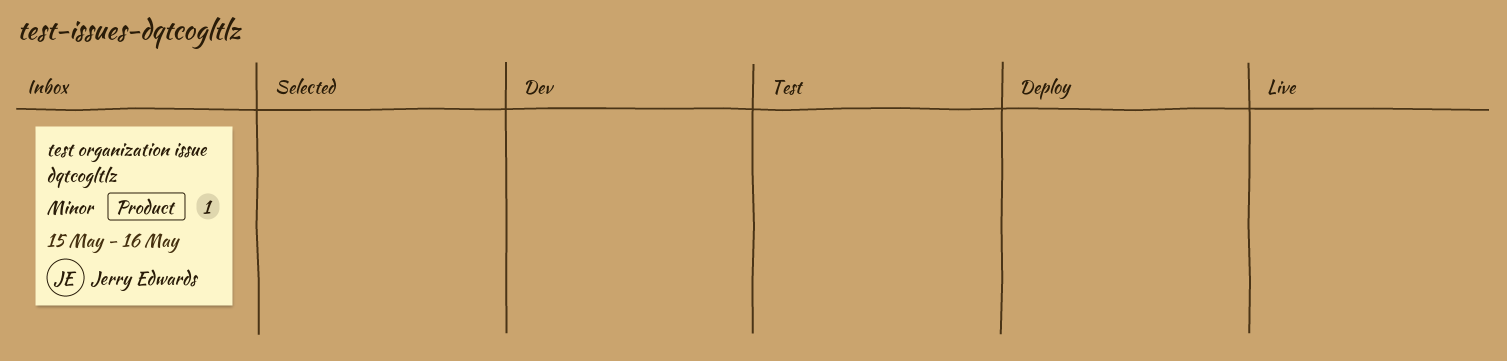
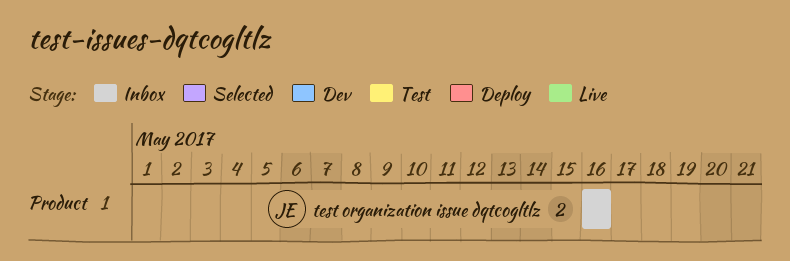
test organization issue dqtcogltlz, estimate: 1 -> 2
test organization issue dqtcogltlz, start: May 15 -> May 16

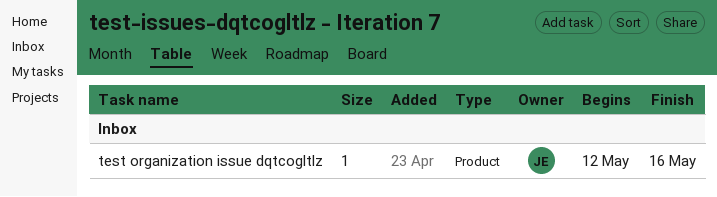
test organization issue dqtcogltlz, estimate: 2 -> 1
test organization issue dqtcogltlz, start: May 16 -> May 12

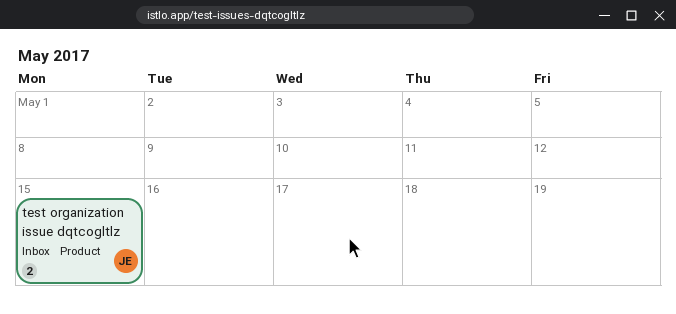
test organization issue dqtcogltlz, estimate: 1 -> 2
test organization issue dqtcogltlz, due: May 16 -> May 15

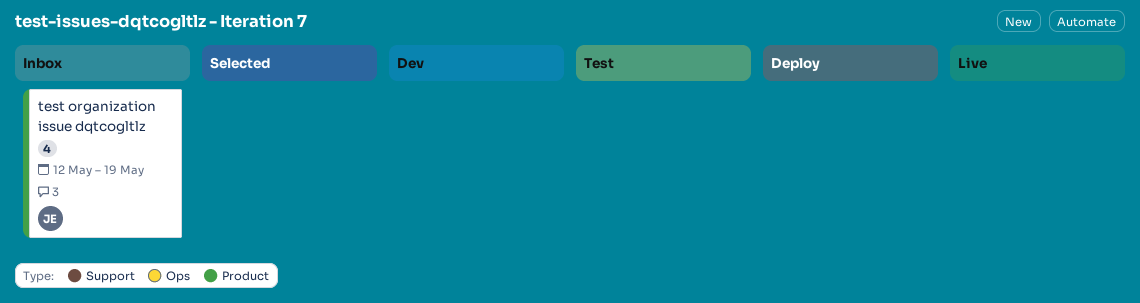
test organization issue dqtcogltlz, estimate: 2 -> 4
test organization issue dqtcogltlz, due: May 15 -> May 19

